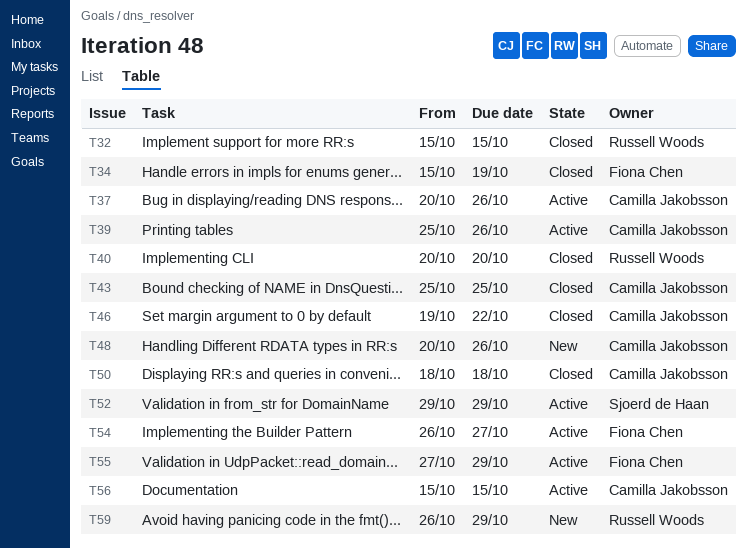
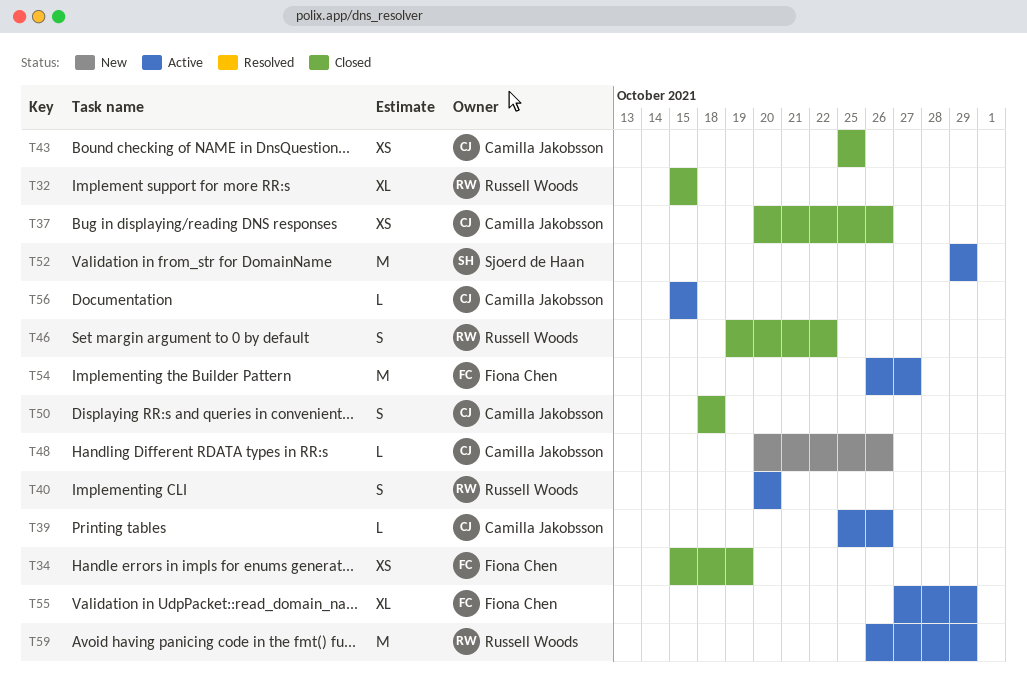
T37, status: Active -> Closed
T40, status: Closed -> Active
T46, owner: Camilla Jakobsson -> Russell Woods
T59, status: New -> Active

